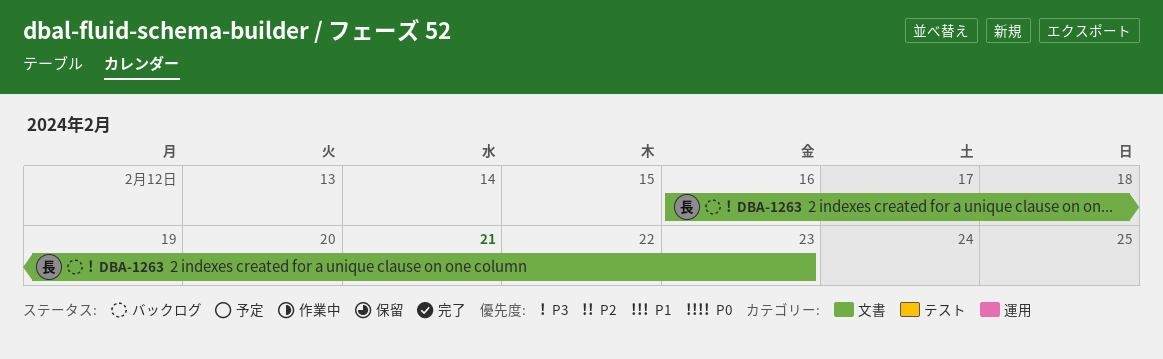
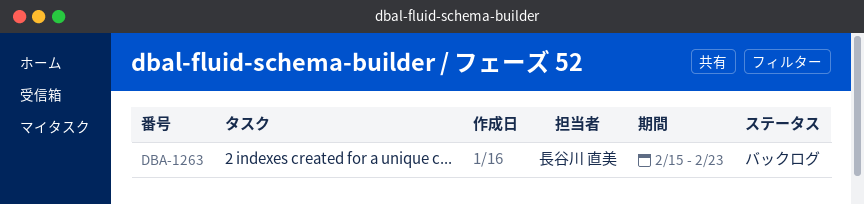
DBA-1263, start: Feb 16 -> Feb 15

